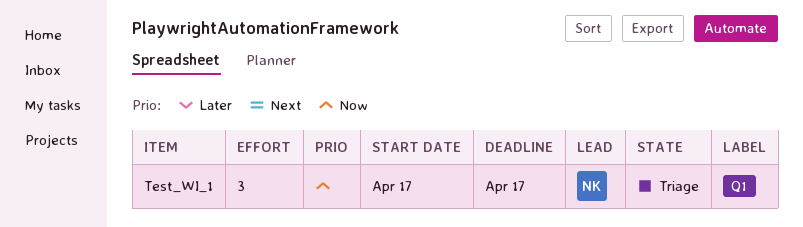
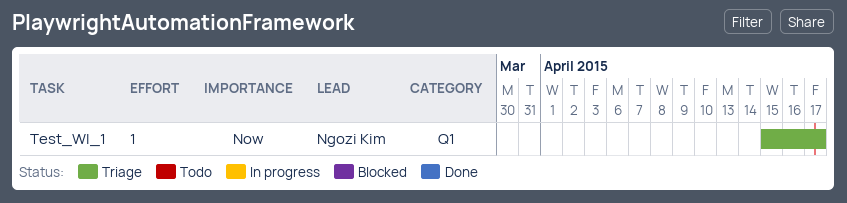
Test_WI_1, estimate: 3 -> 1
Test_WI_1, start: Apr 17 -> Apr 15

